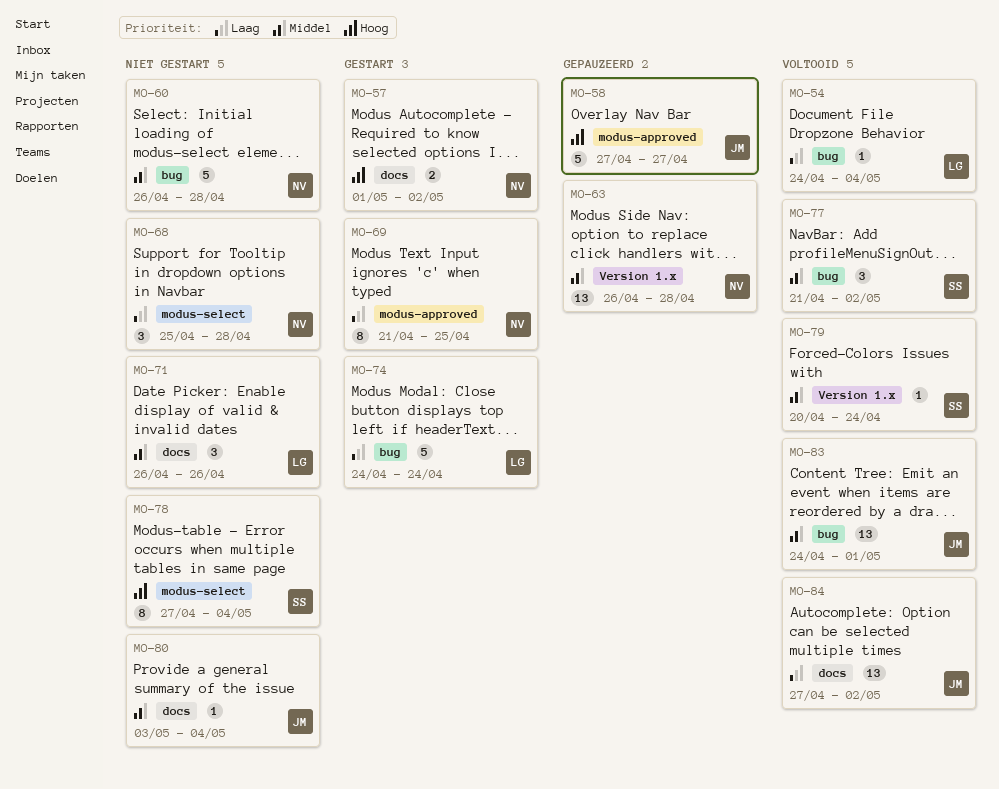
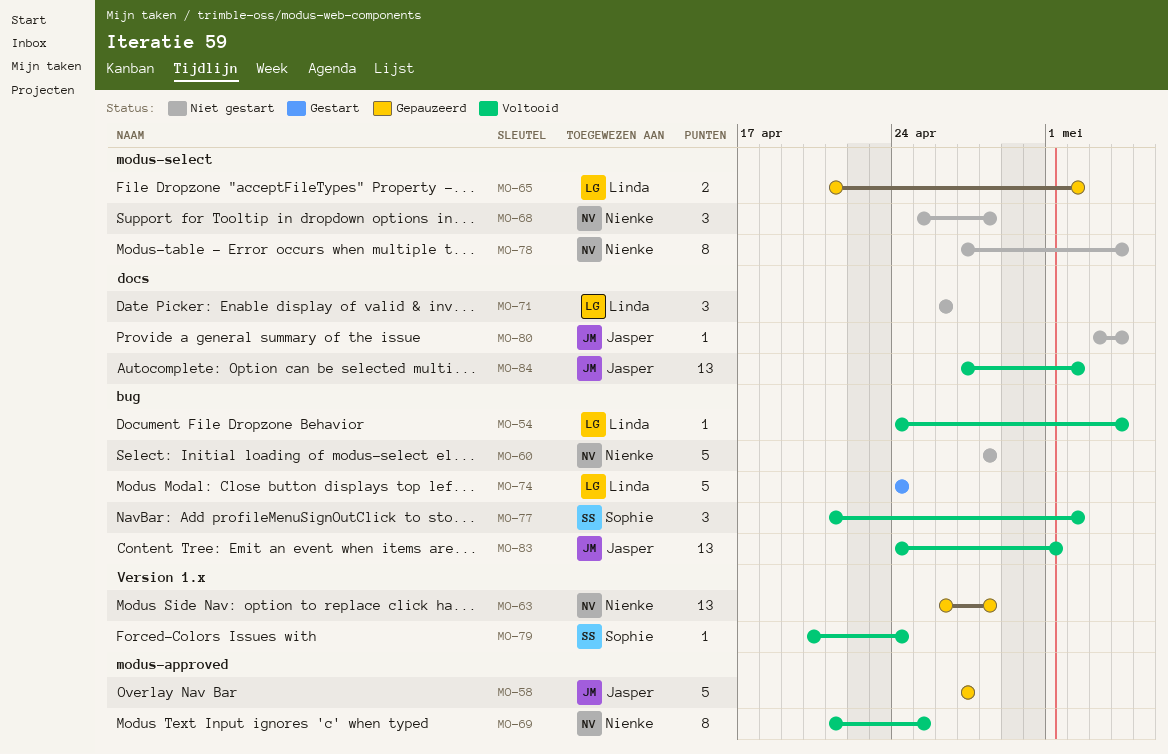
MO-57: present -> none
MO-60, start: Apr 26 -> Apr 28
MO-65: none -> present
MO-69, status: Gestart -> Voltooid
MO-78, owner: Sophie -> Nienke

